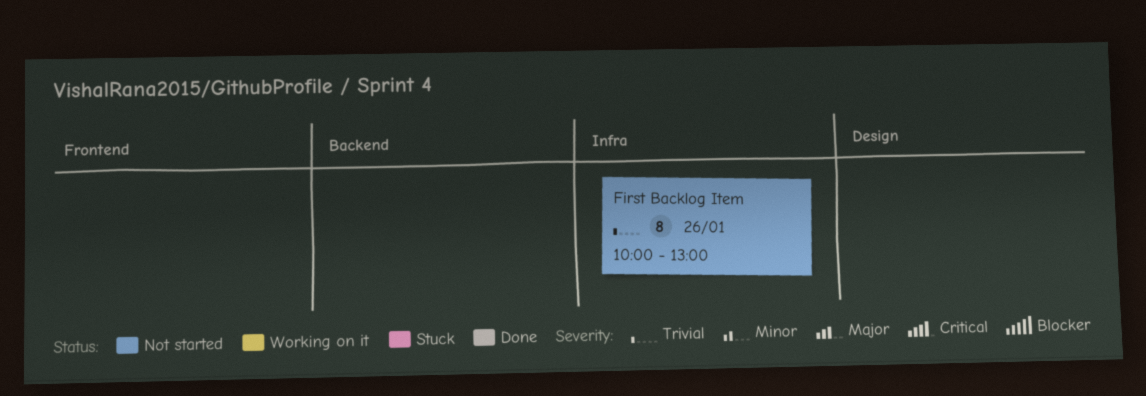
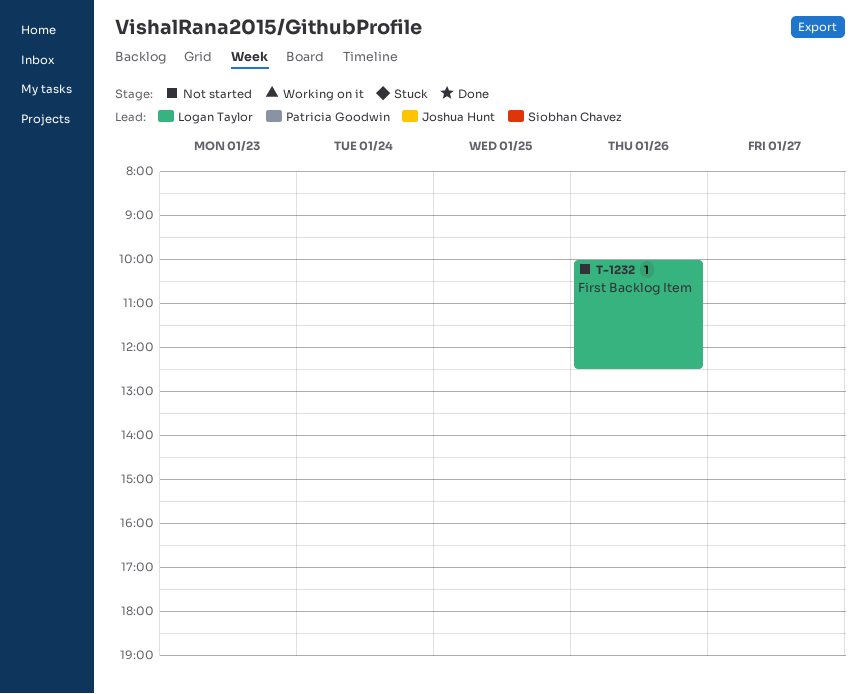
First Backlog Item, estimate: 8 -> 1
First Backlog Item, ends: 13:00 -> 12:30

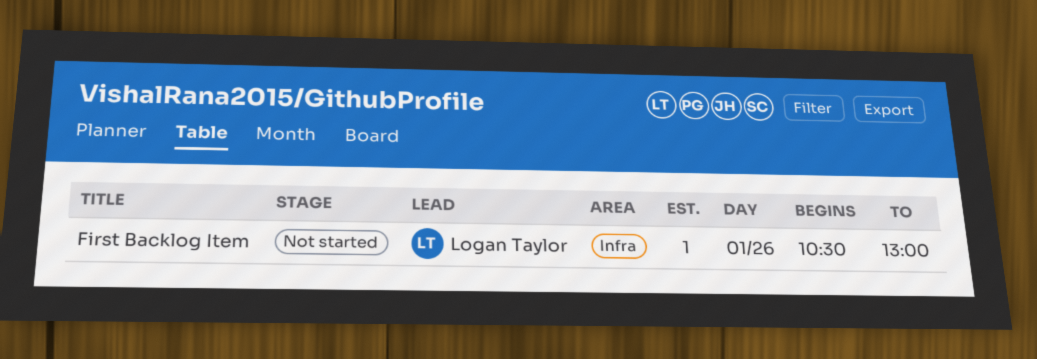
First Backlog Item, begins: 10:00 -> 10:30
First Backlog Item, ends: 12:30 -> 13:00

